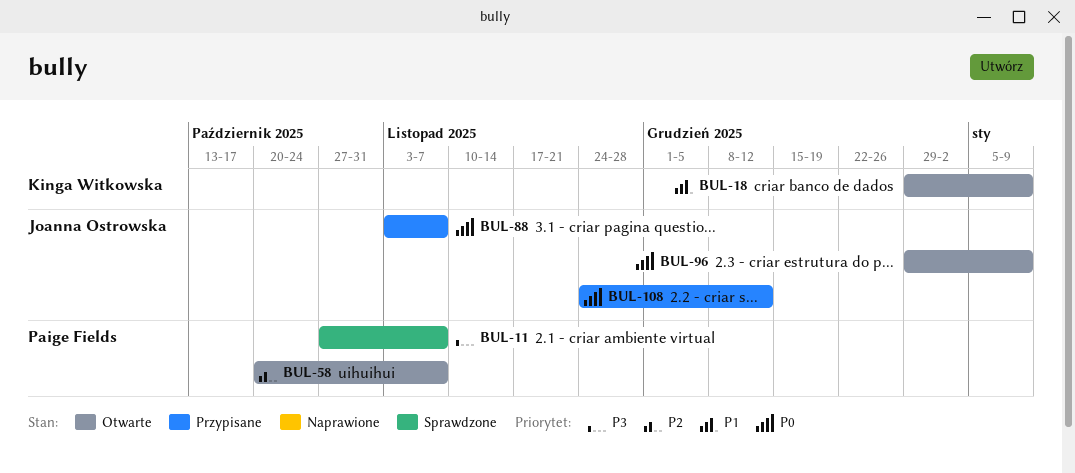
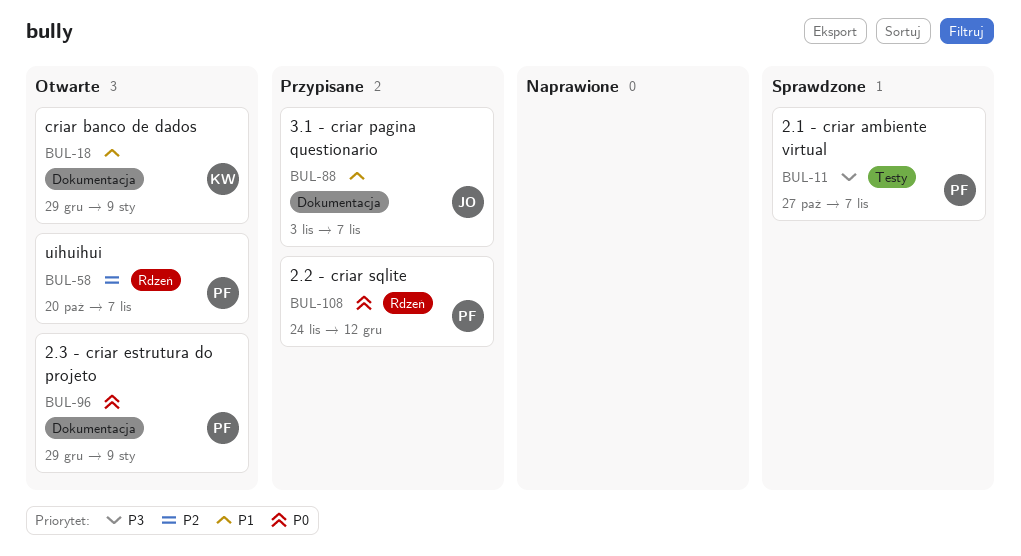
BUL-88, priority: P0 -> P1
BUL-96, owner: Joanna Ostrowska -> Paige Fields
BUL-108, owner: Joanna Ostrowska -> Paige Fields

